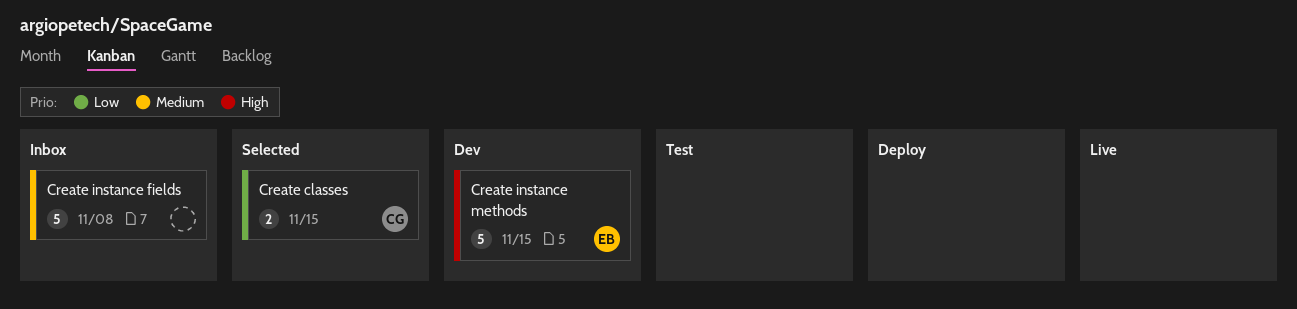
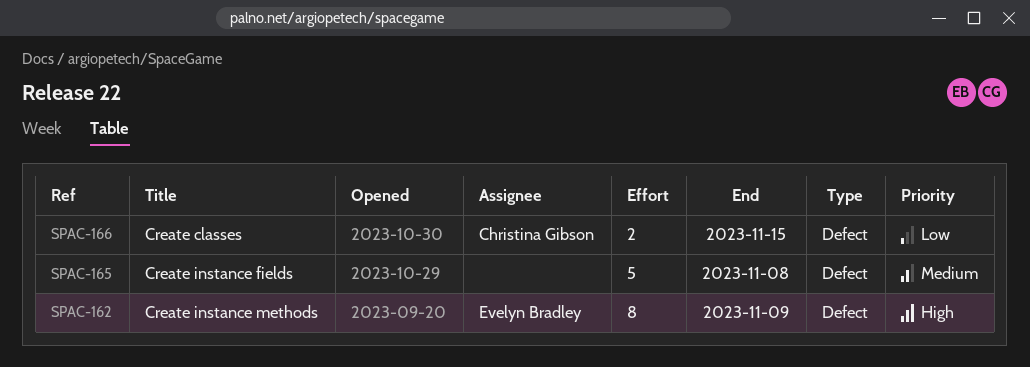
Create instance methods, estimate: 5 -> 8
Create instance methods, due: Nov 15 -> Nov 9

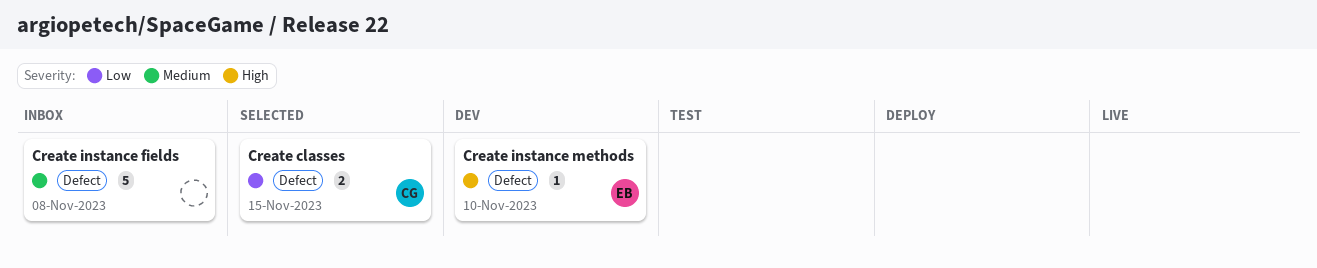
Create instance methods, estimate: 8 -> 1
Create instance methods, due: Nov 9 -> Nov 10

